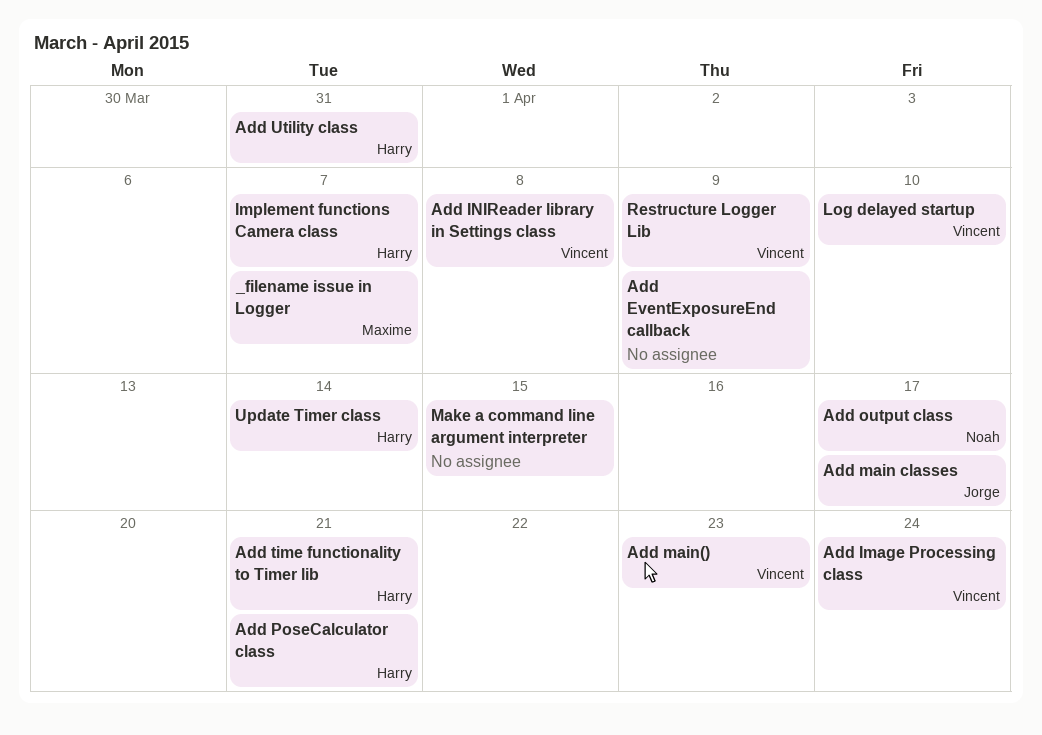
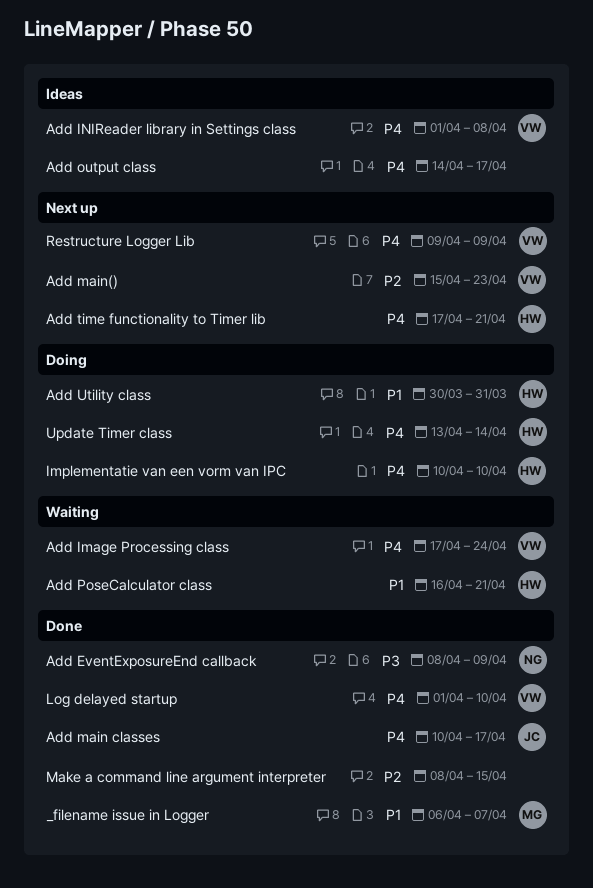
Add EventExposureEnd callback, owner: none -> Noah
Add output class, owner: Noah -> none
Implement functions Camera class: present -> none
Implementatie van een vorm van IPC: none -> present

